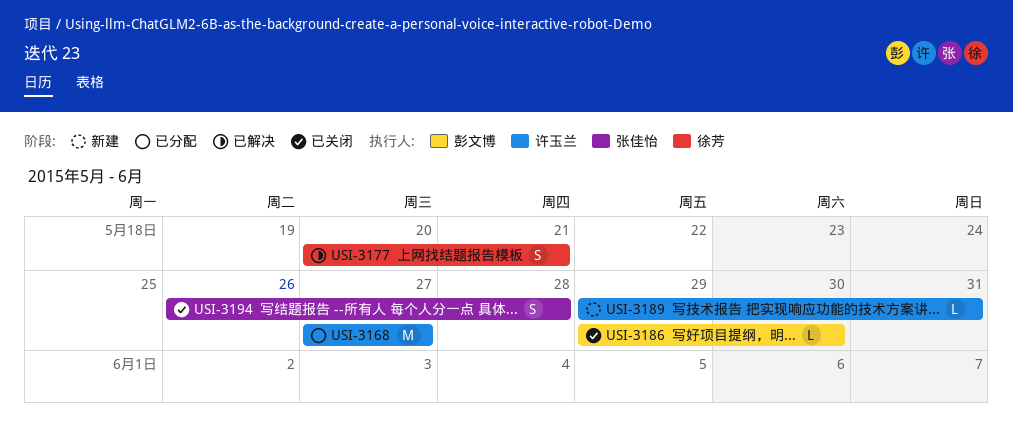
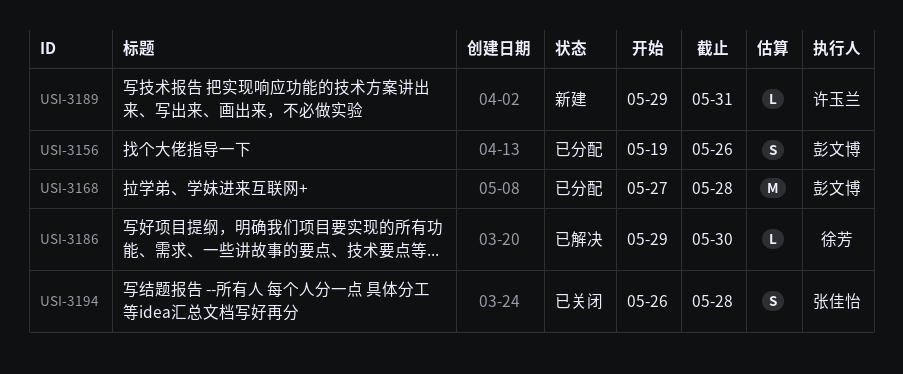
USI-3156: none -> present
USI-3168, owner: 许玉兰 -> 彭文博
USI-3168, due: May 27 -> May 28
USI-3177: present -> none
USI-3186, status: 已关闭 -> 已解决
USI-3186, owner: 彭文博 -> 徐芳

